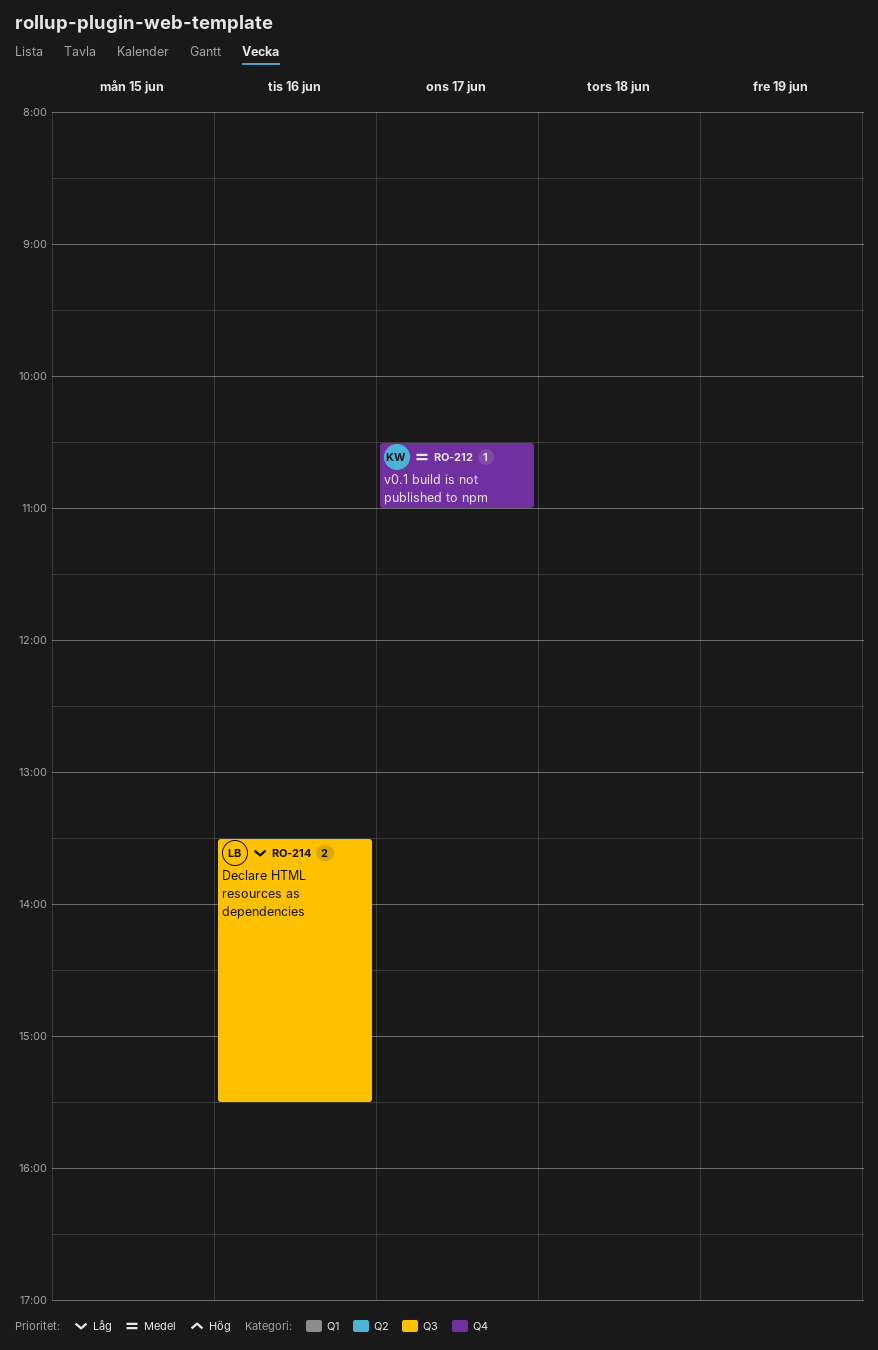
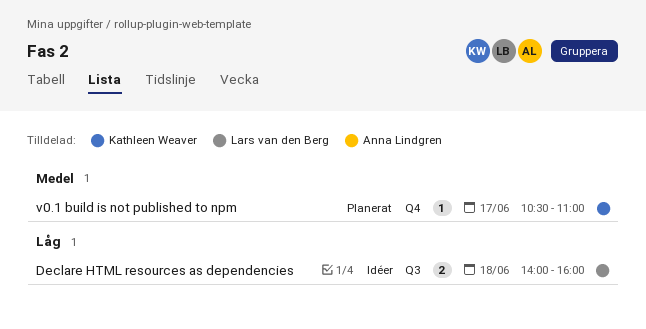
Declare HTML resources as dependencies, day: Jun 16 -> Jun 18
Declare HTML resources as dependencies, begins: 13:30 -> 14:00
Declare HTML resources as dependencies, ends: 15:30 -> 16:00

